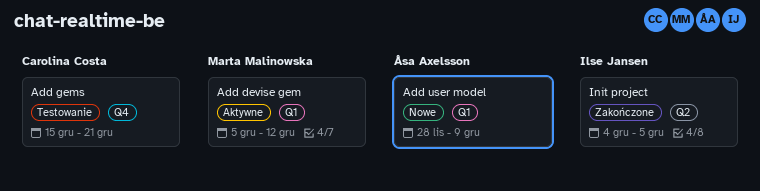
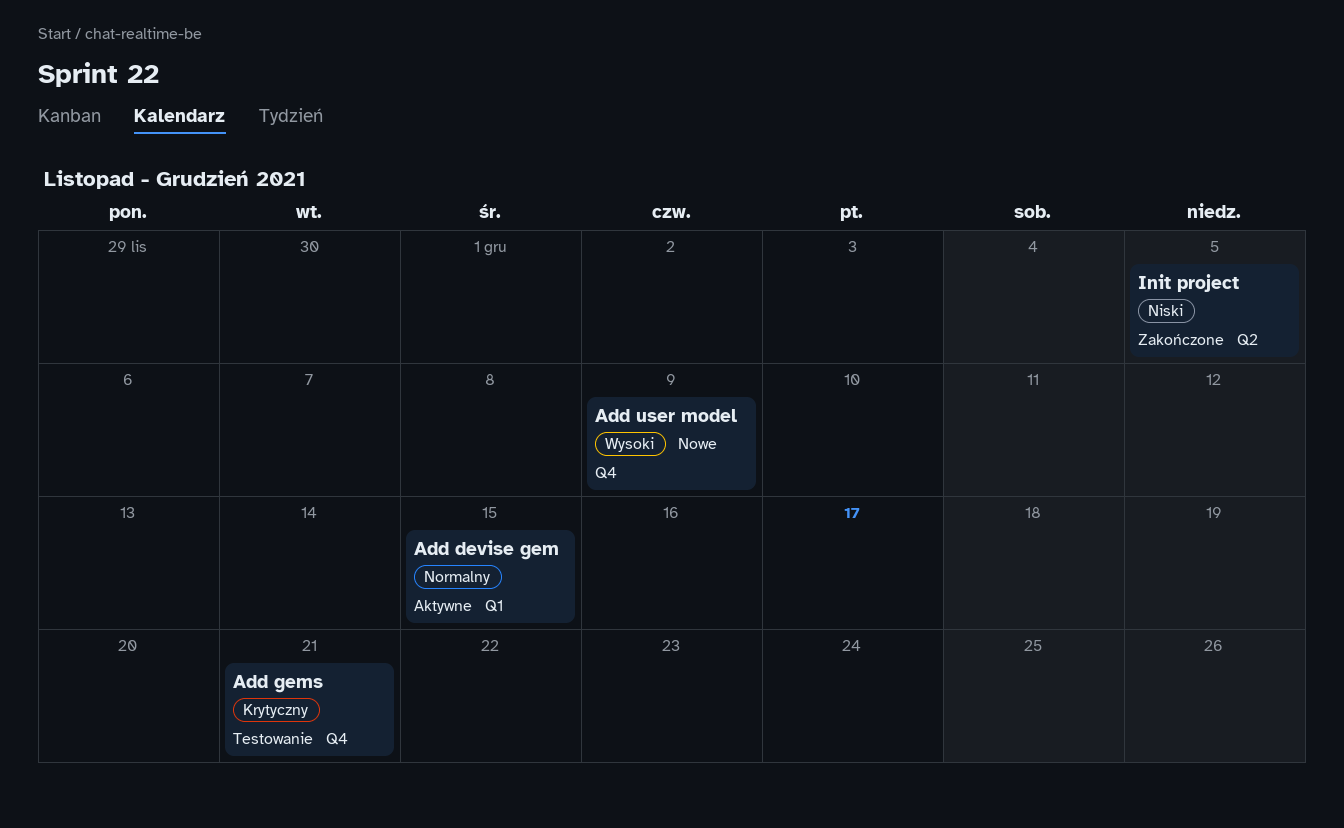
Add devise gem, due: Dec 12 -> Dec 15
Add user model, label: Q1 -> Q4

